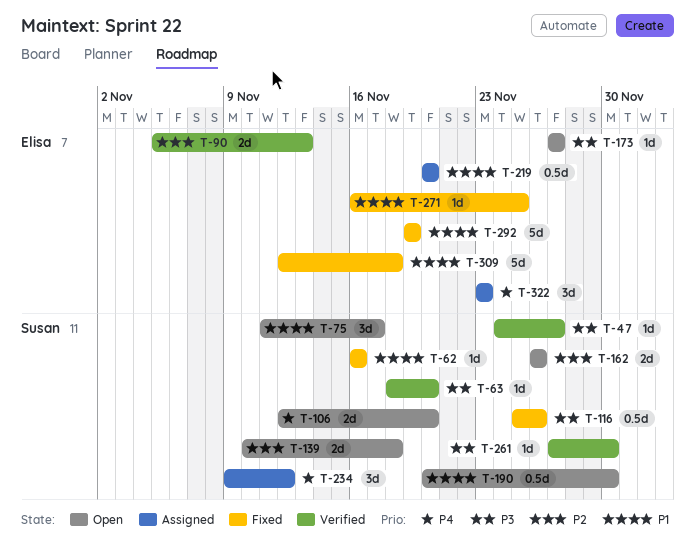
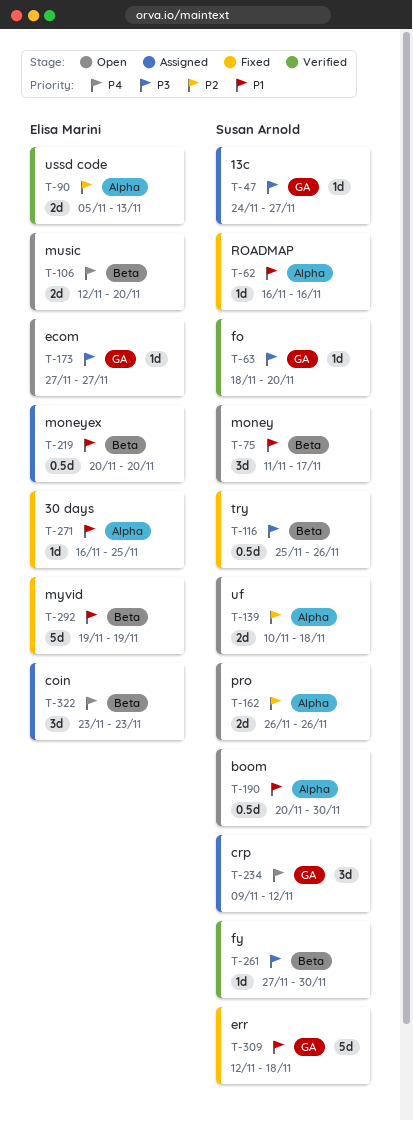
T-47, status: Verified -> Assigned
T-106, owner: Susan Arnold -> Elisa Marini
T-309, owner: Elisa Marini -> Susan Arnold

